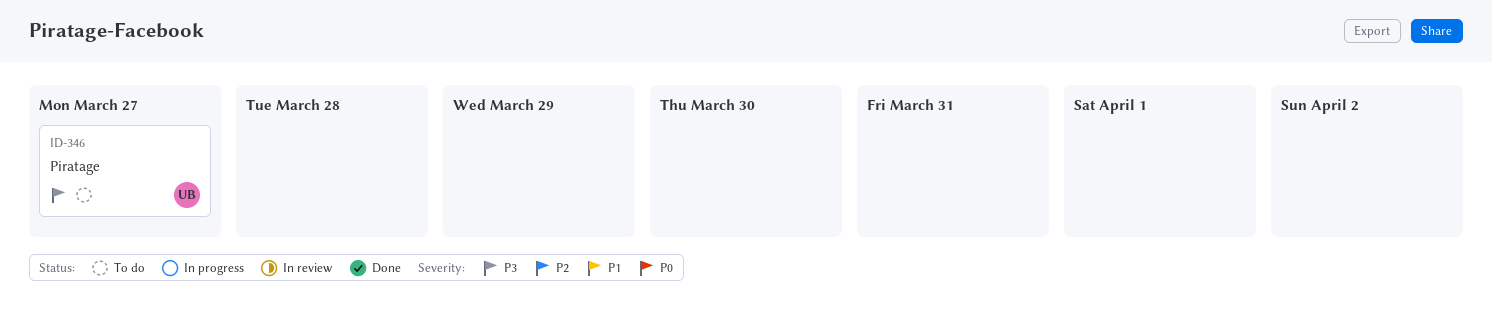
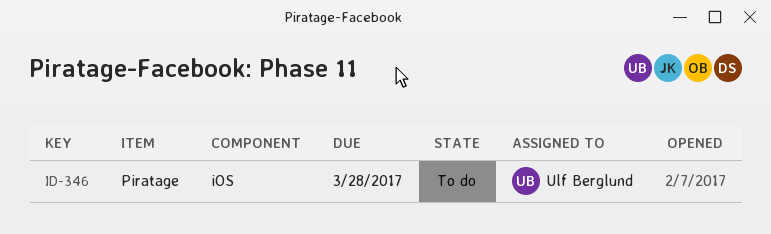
ID-346, due: Mar 27 -> Mar 28

